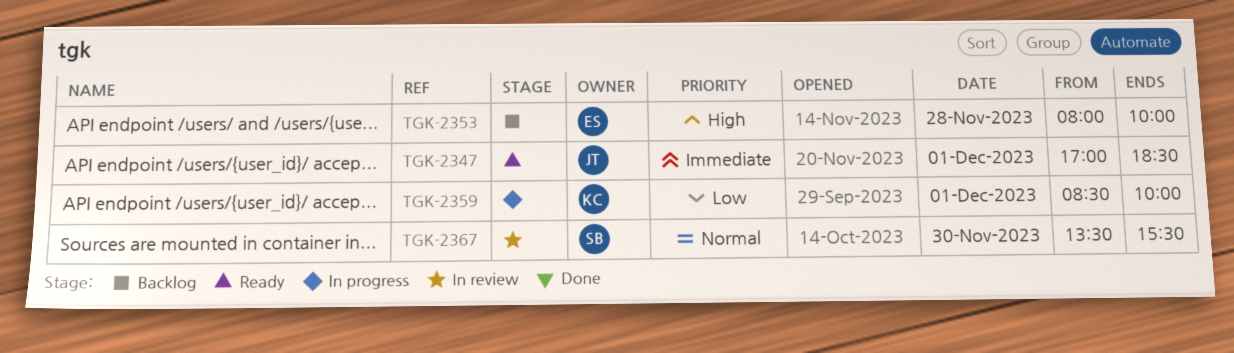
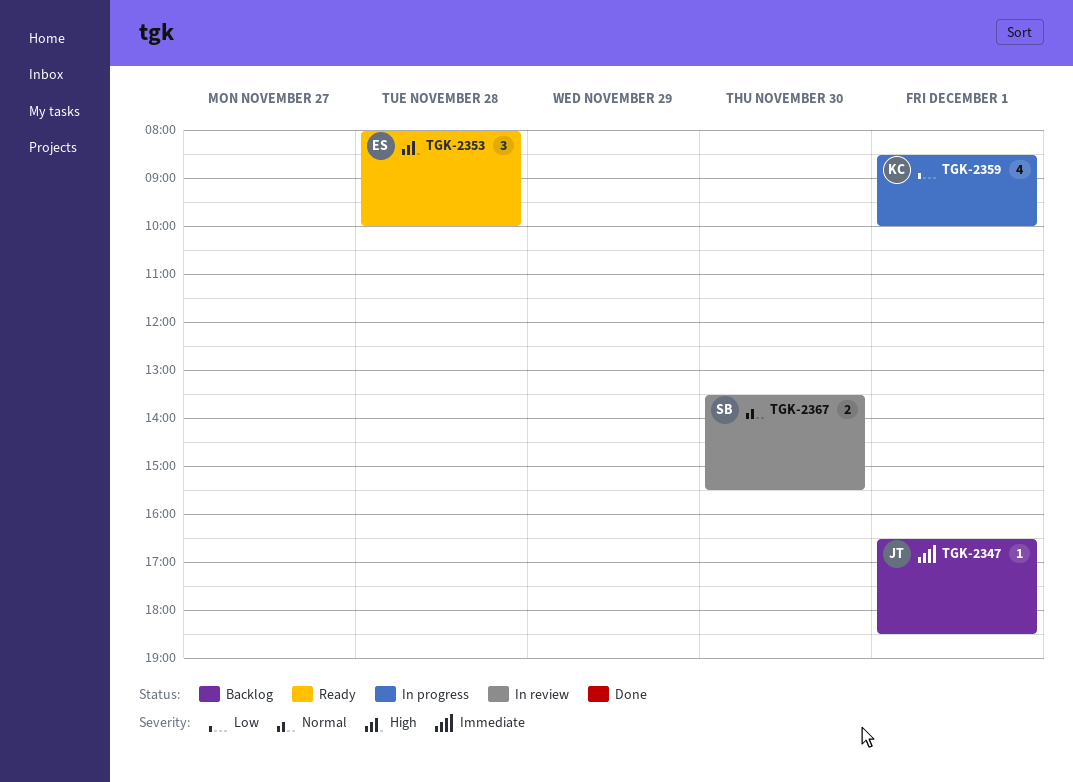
TGK-2347, status: Ready -> Backlog
TGK-2347, begins: 17:00 -> 16:30
TGK-2353, status: Backlog -> Ready

